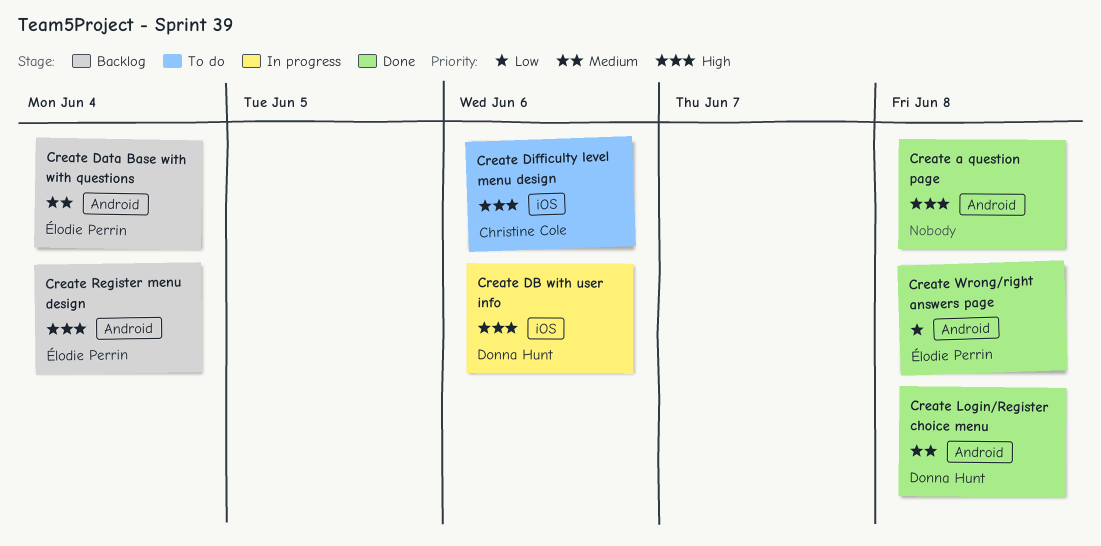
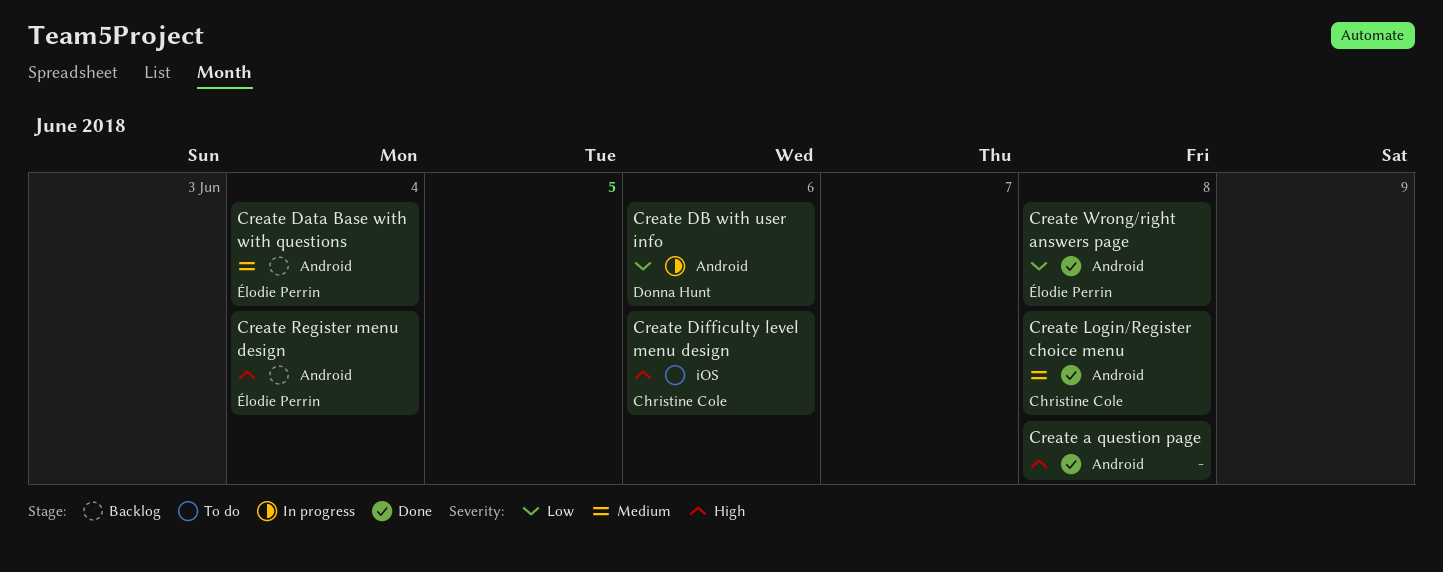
Create DB with user info, priority: High -> Low
Create DB with user info, label: iOS -> Android
Create Login/Register choice menu, owner: Donna Hunt -> Christine Cole

